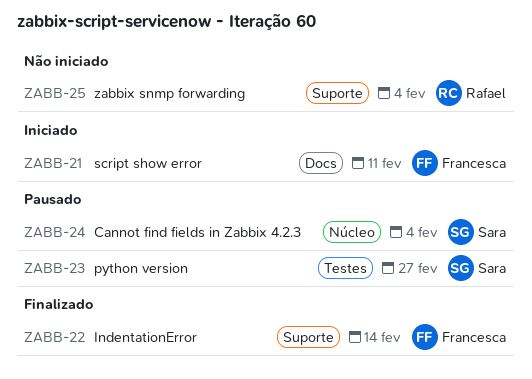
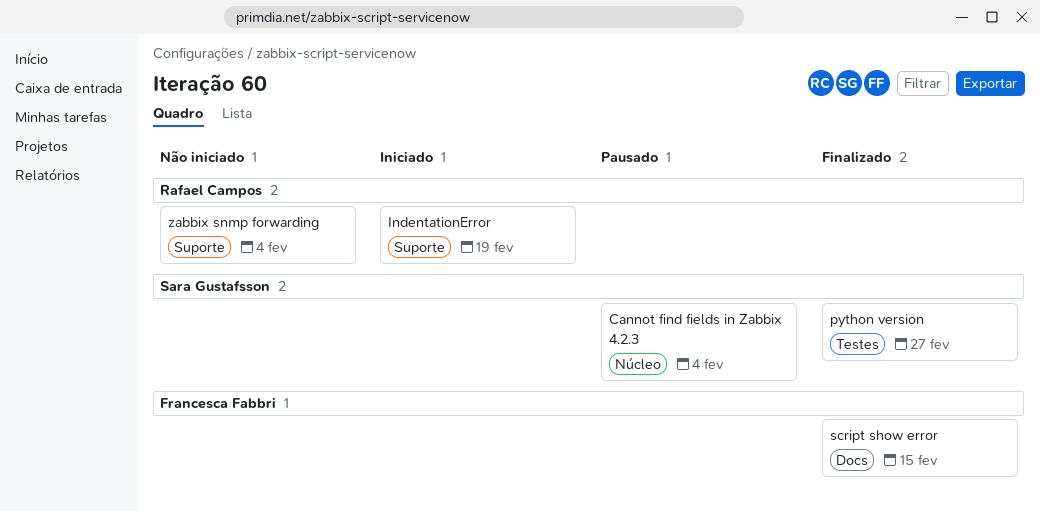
IndentationError, status: Finalizado -> Iniciado
IndentationError, owner: Francesca Fabbri -> Rafael Campos
IndentationError, due: Feb 14 -> Feb 19
python version, status: Pausado -> Finalizado
script show error, status: Iniciado -> Finalizado
script show error, due: Feb 11 -> Feb 15

